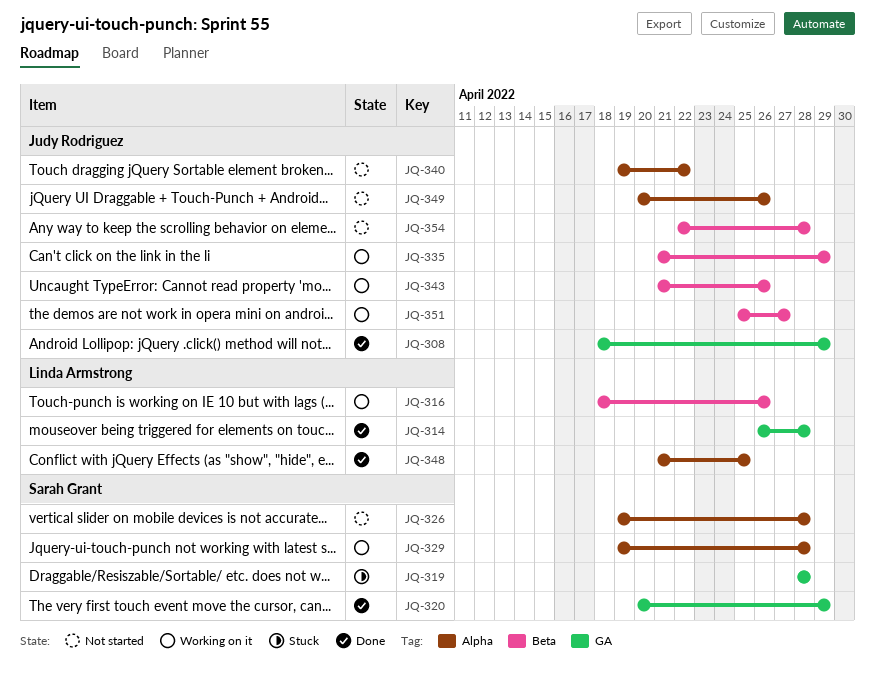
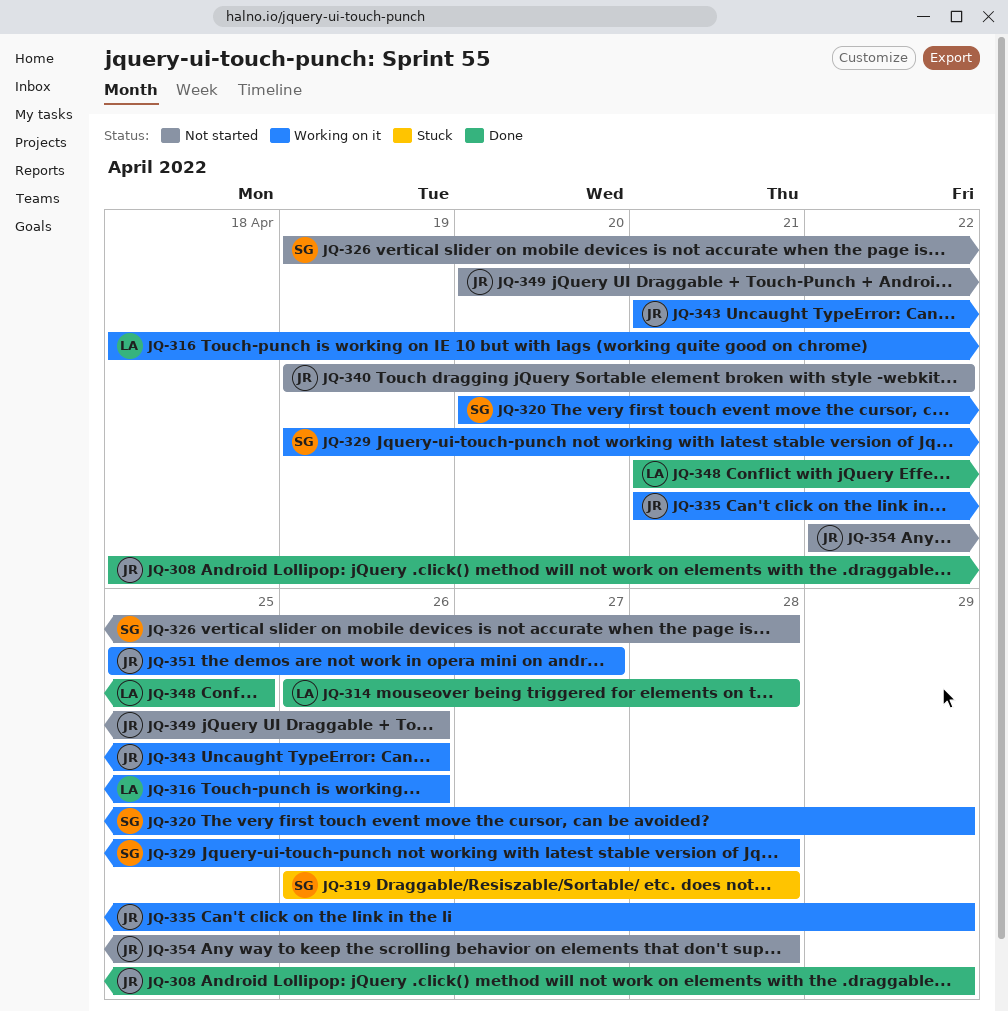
JQ-319, start: Apr 28 -> Apr 26
JQ-320, status: Done -> Working on it

